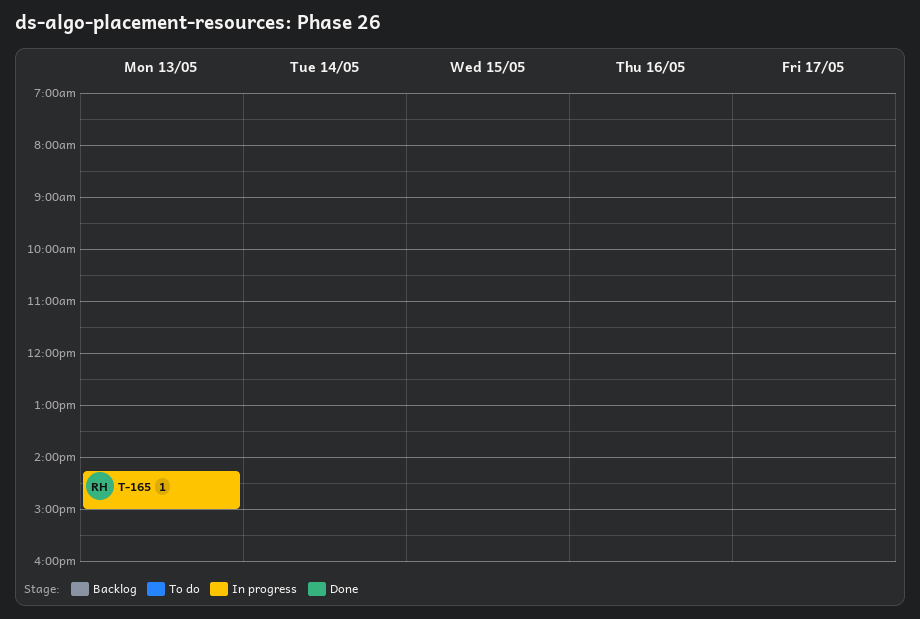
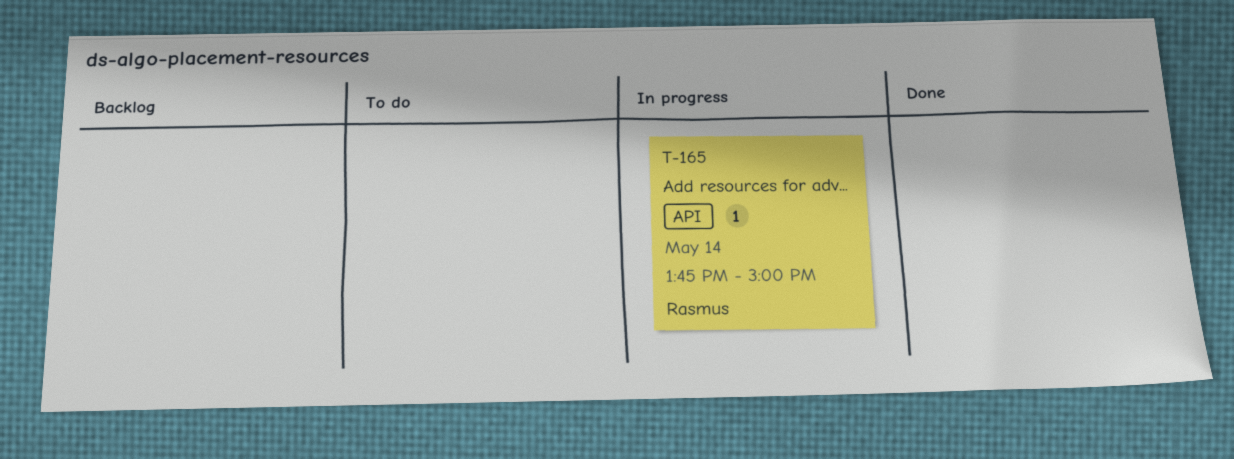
T-165, day: May 13 -> May 14
T-165, begins: 14:15 -> 13:45

